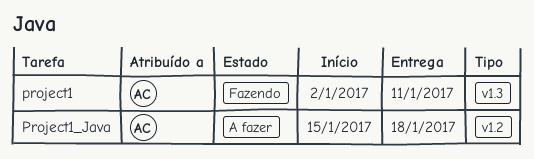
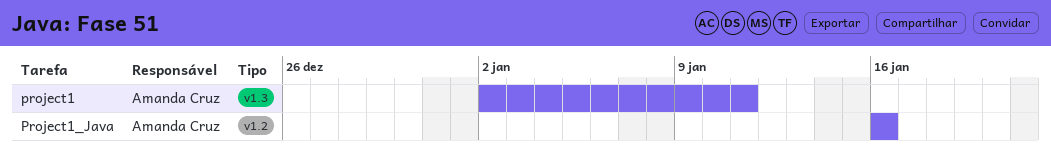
Project1_Java, start: Jan 15 -> Jan 16
Project1_Java, due: Jan 18 -> Jan 16

